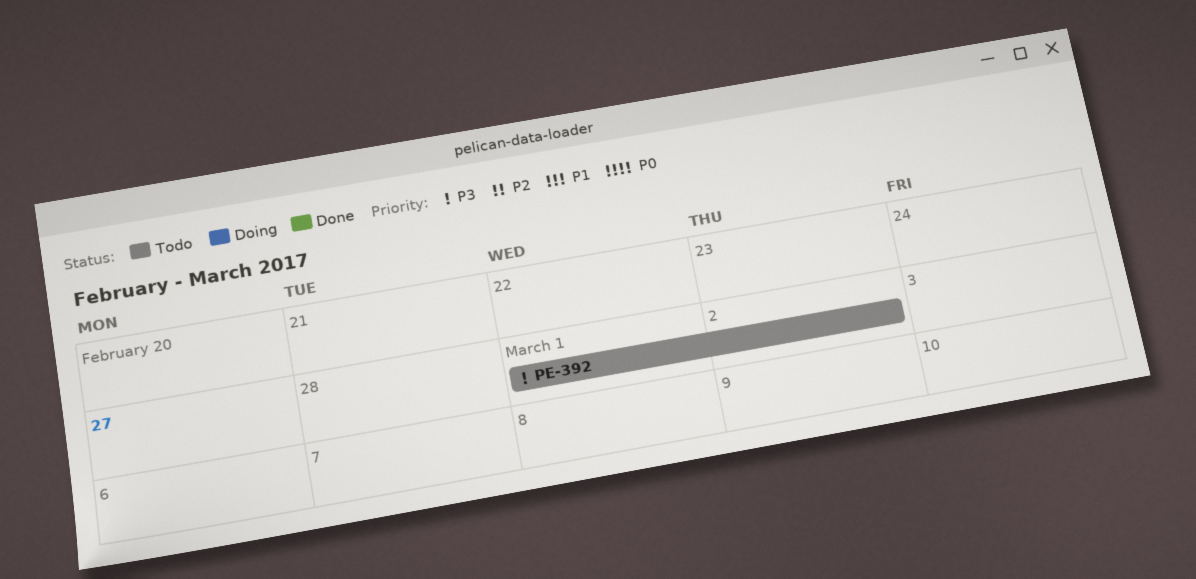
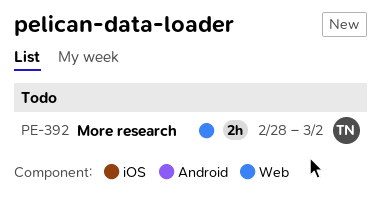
PE-392, start: Mar 1 -> Feb 28

